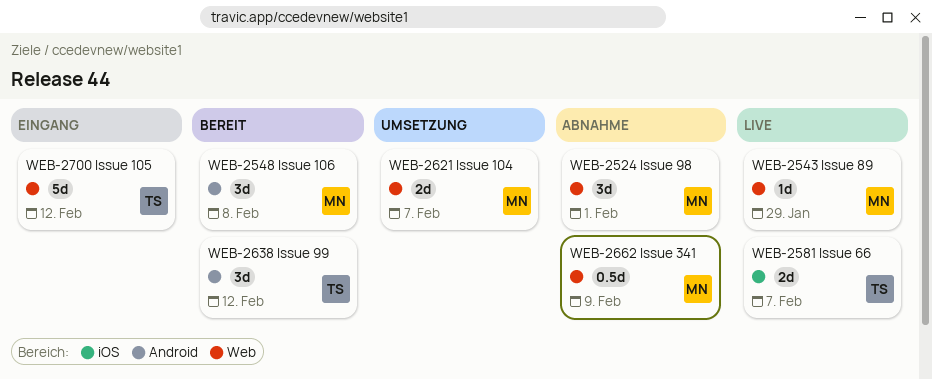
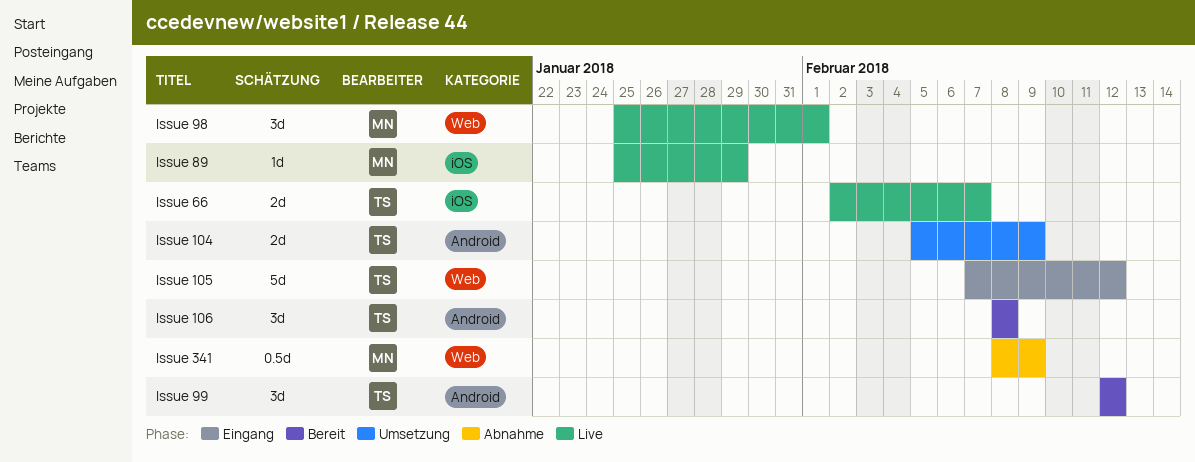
Issue 104, owner: MN -> TS
Issue 104, label: Web -> Android
Issue 104, due: Feb 7 -> Feb 9
Issue 106, owner: MN -> TS
Issue 89, label: Web -> iOS
Issue 98, status: Abnahme -> Live

